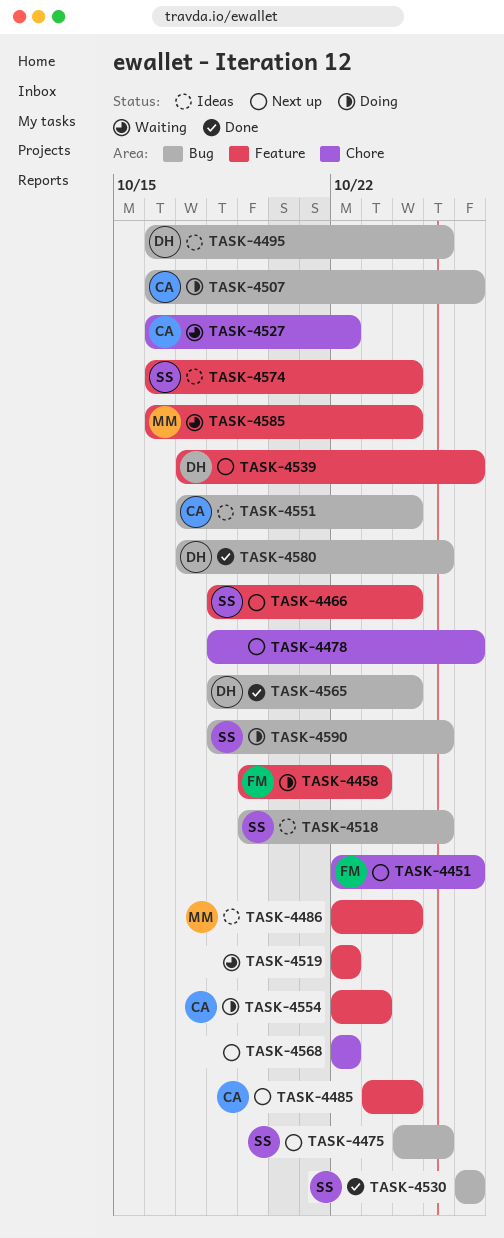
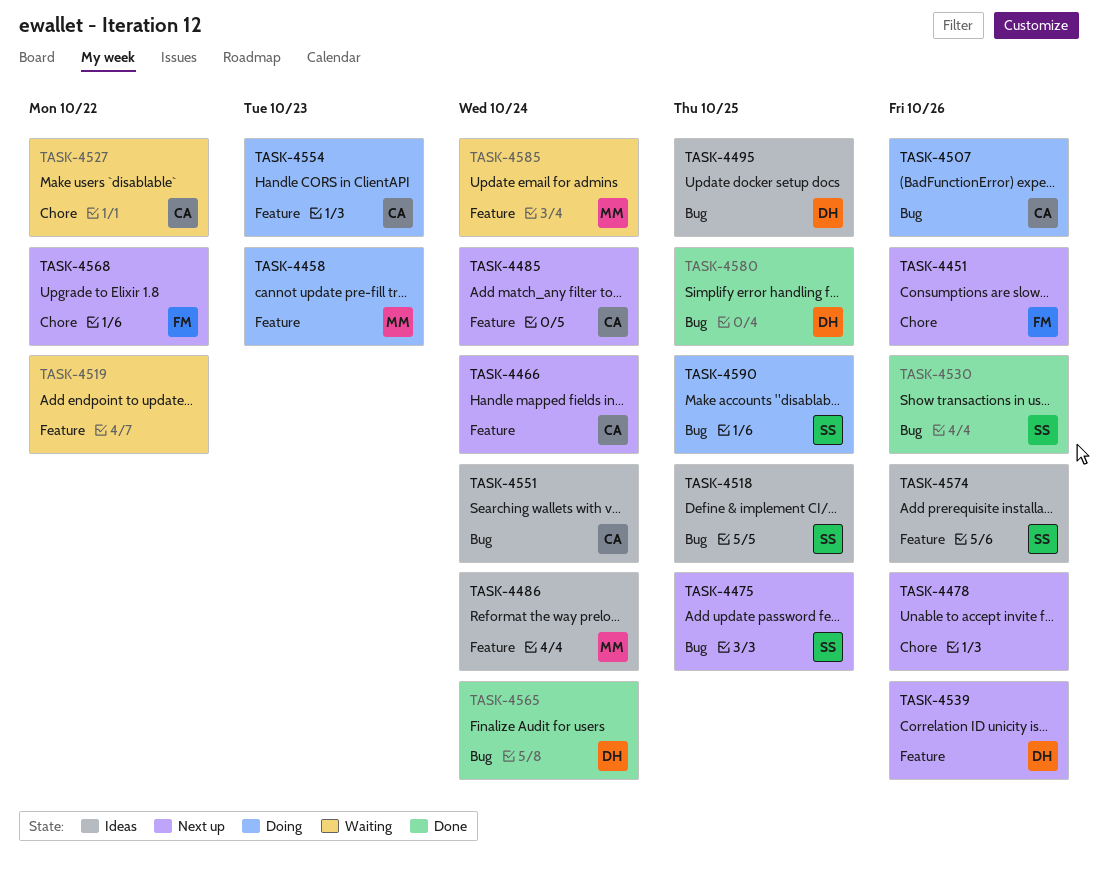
TASK-4458, owner: FM -> MM
TASK-4466, owner: SS -> CA
TASK-4568, owner: none -> FM
TASK-4574, due: Oct 24 -> Oct 26

